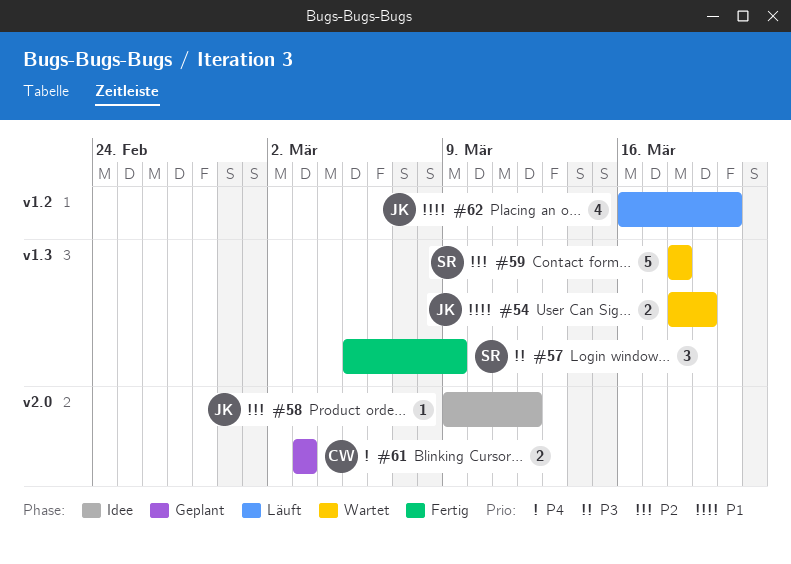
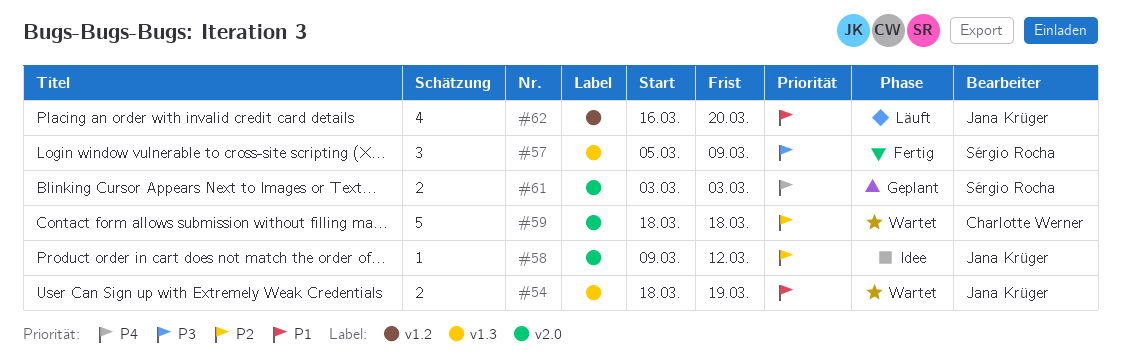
#59, owner: Sérgio Rocha -> Charlotte Werner
#59, label: v1.3 -> v2.0
#61, owner: Charlotte Werner -> Sérgio Rocha

